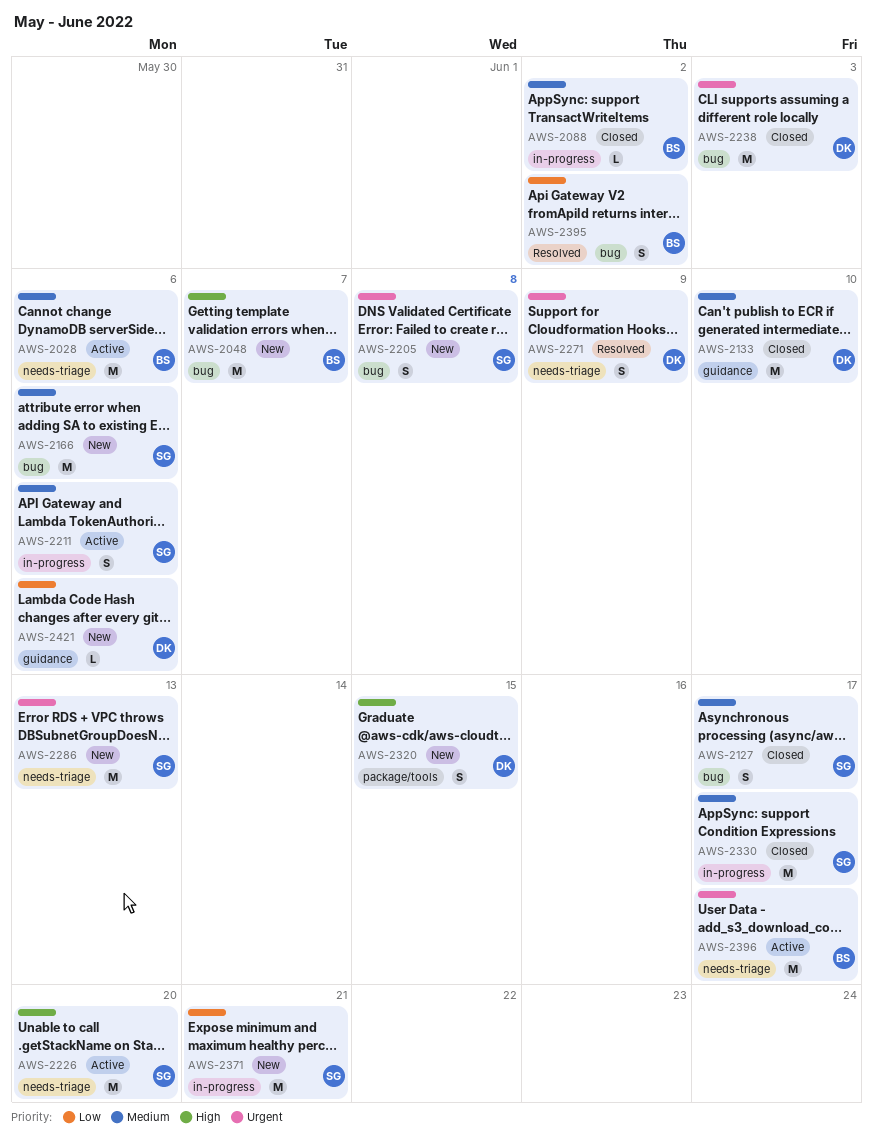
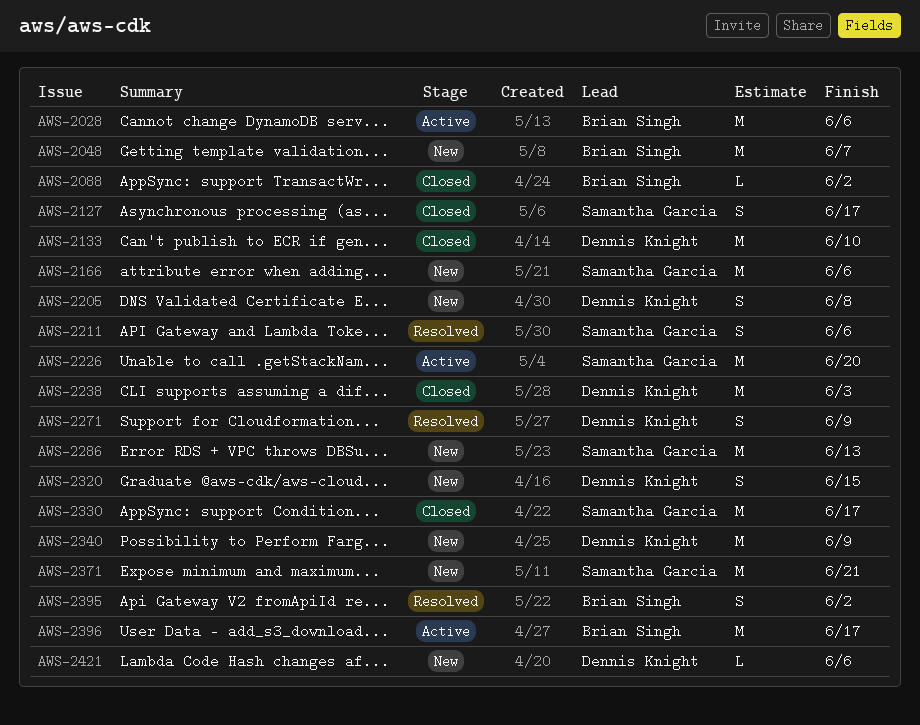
AWS-2205, owner: Samantha Garcia -> Dennis Knight
AWS-2211, status: Active -> Resolved
AWS-2340: none -> present

